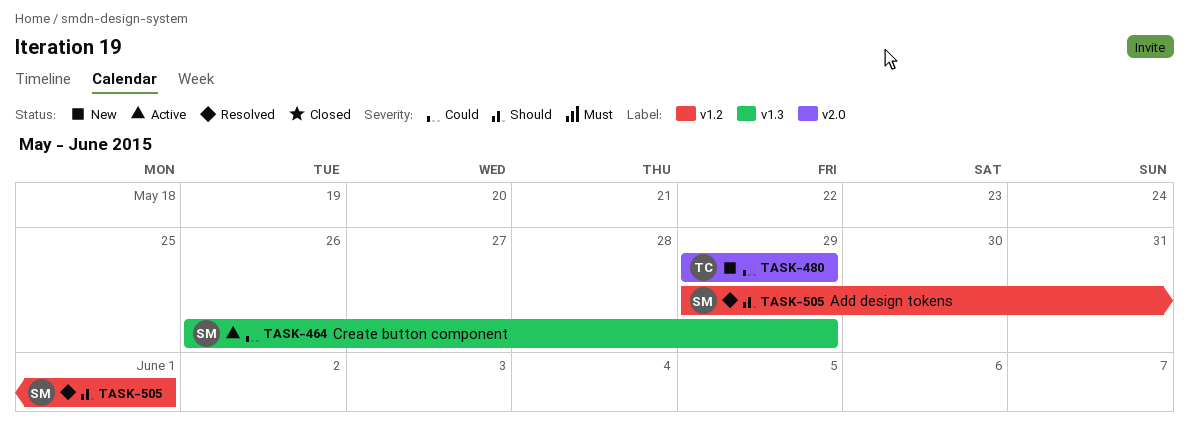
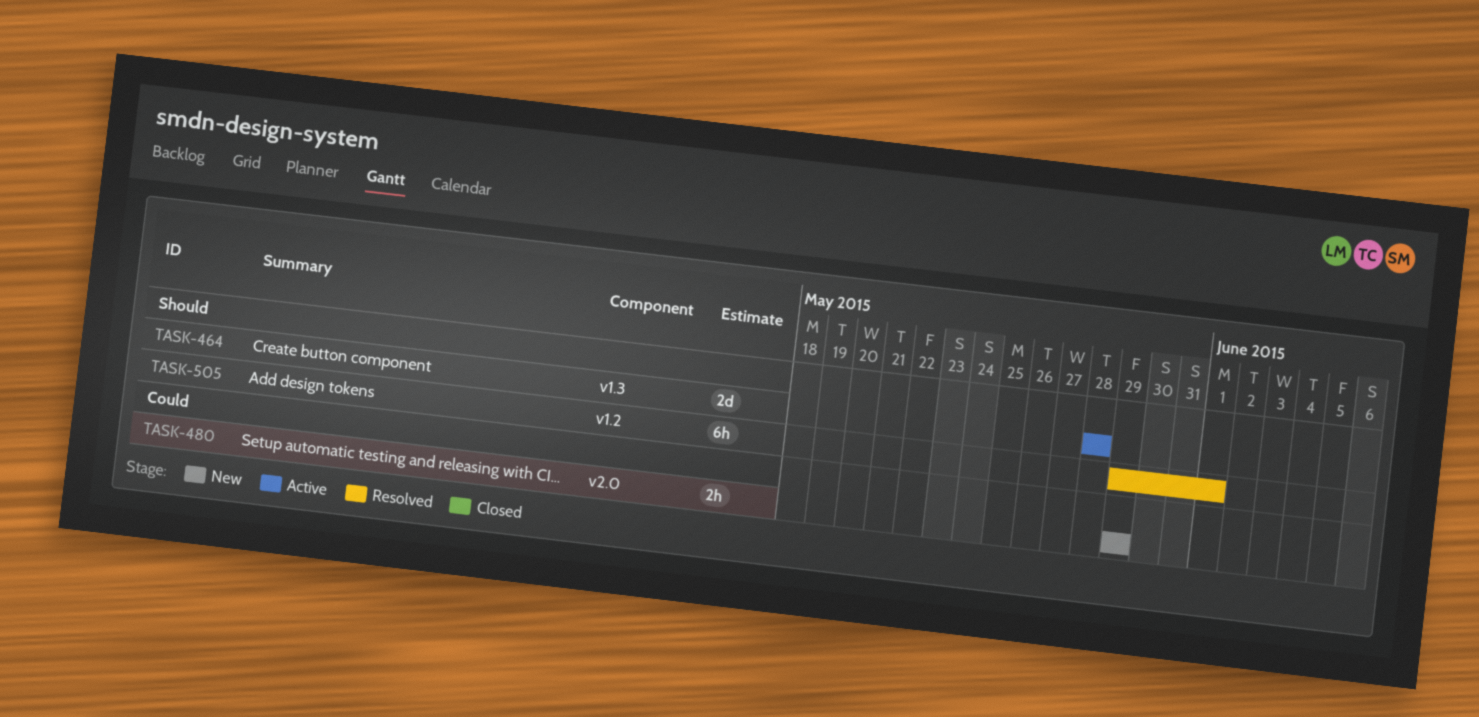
TASK-464, priority: Could -> Should
TASK-464, start: May 26 -> May 28
TASK-464, due: May 29 -> May 28

